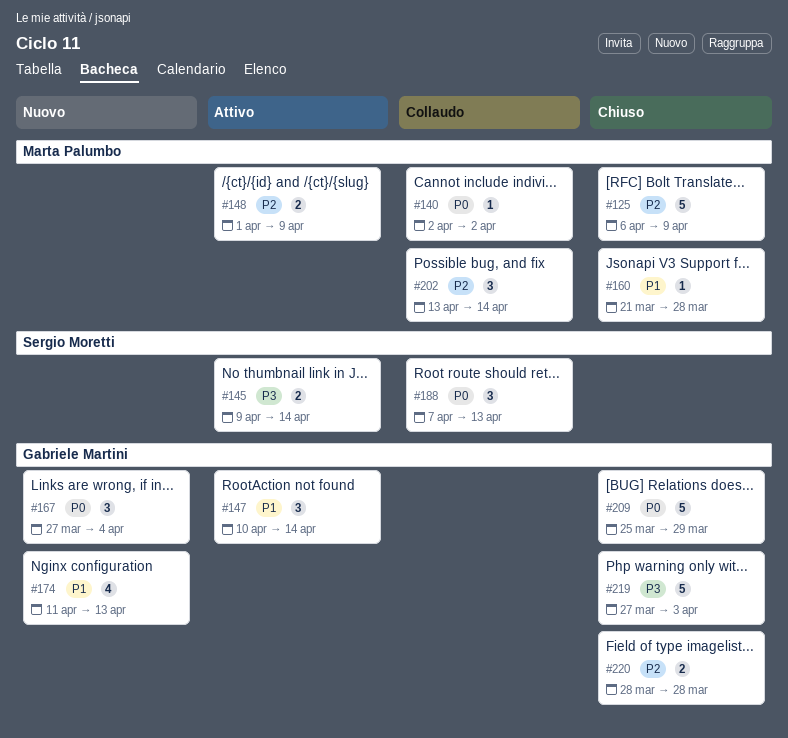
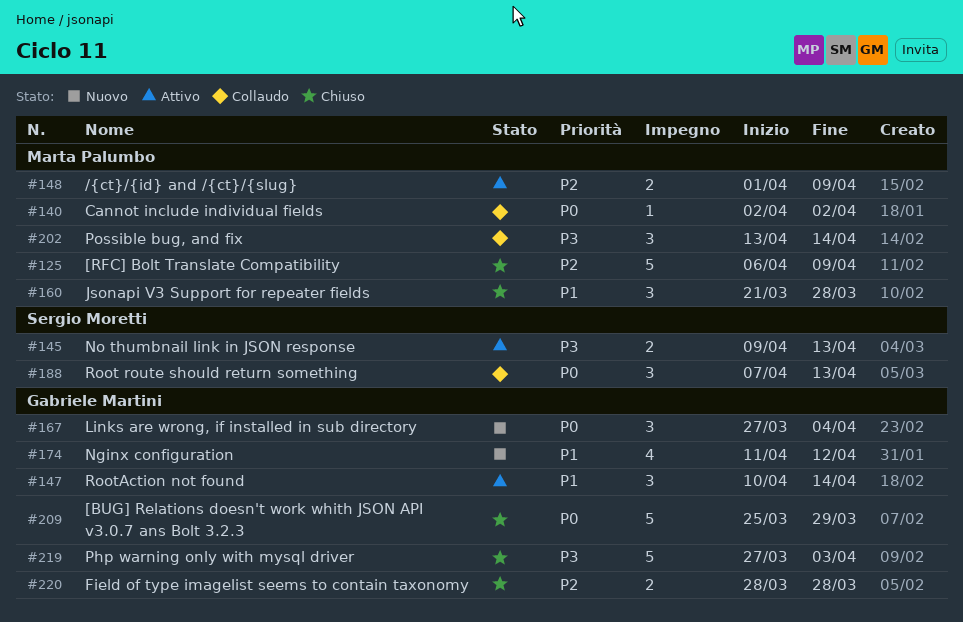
#145, due: Apr 14 -> Apr 13
#160, estimate: 1 -> 3
#174, due: Apr 13 -> Apr 12
#202, priority: P2 -> P3

